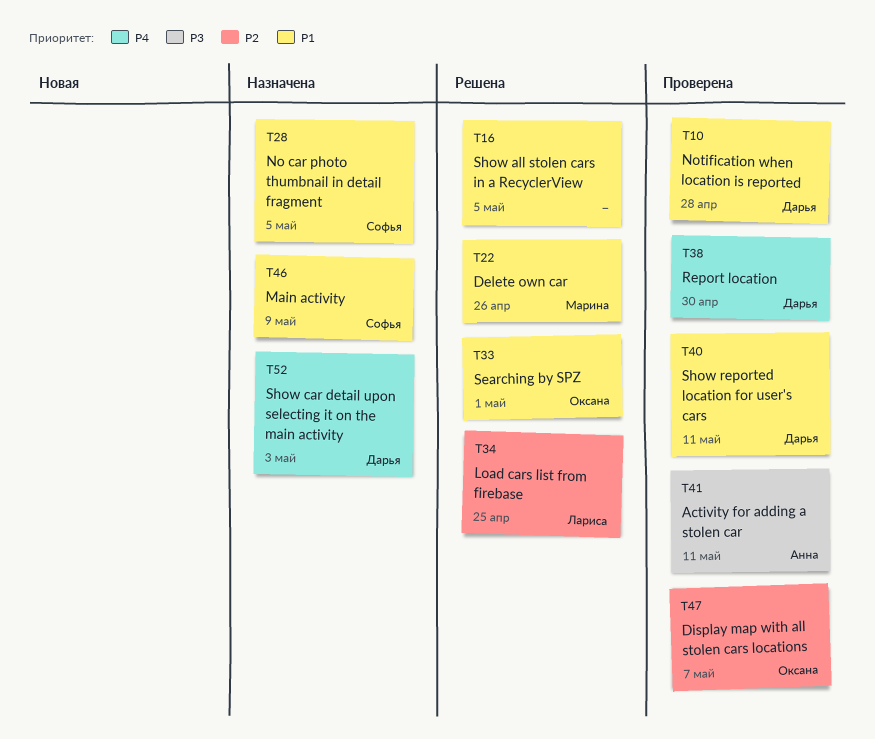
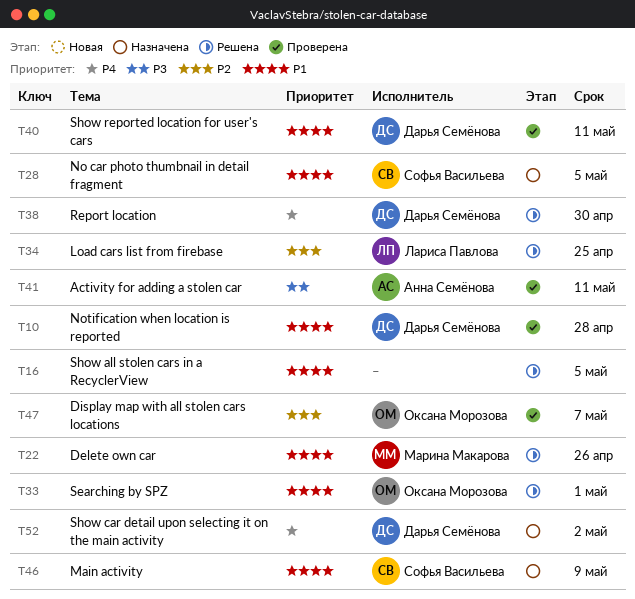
T38, status: Проверена -> Решена
T52, due: May 3 -> May 2

